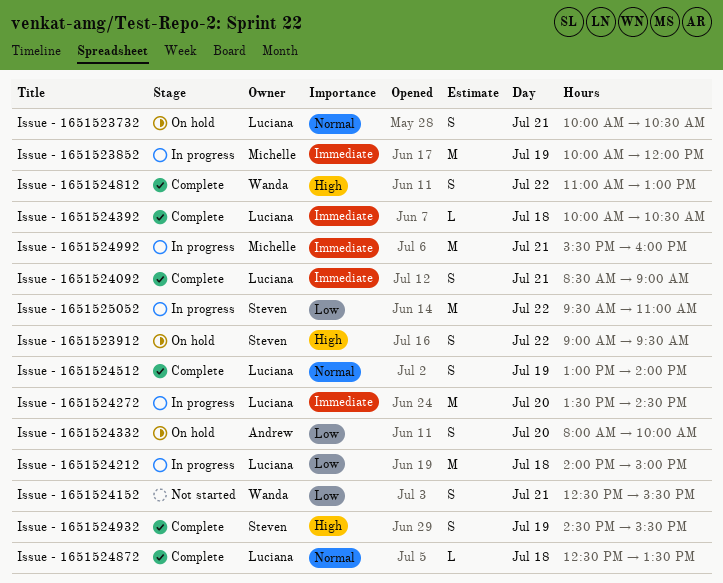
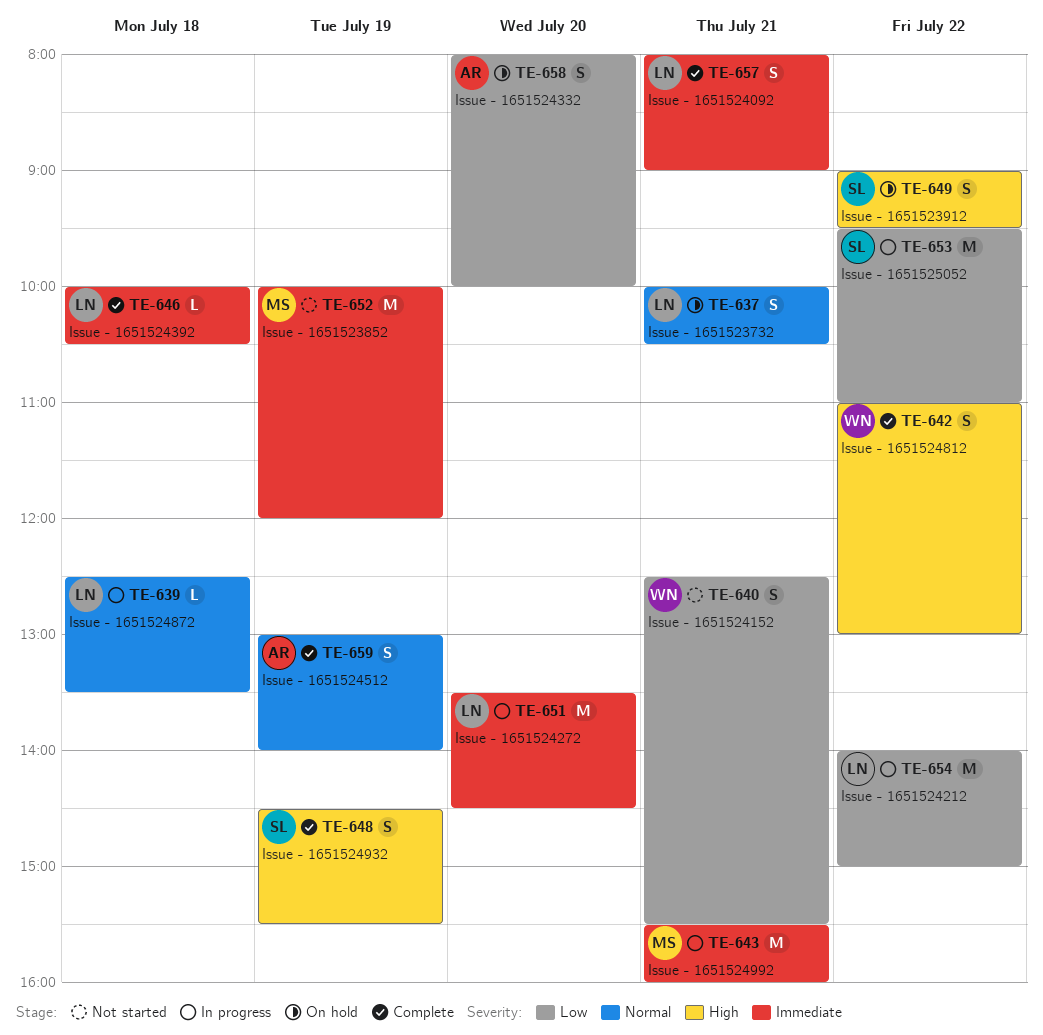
Issue - 1651523852, status: In progress -> Not started
Issue - 1651524092, begins: 08:30 -> 08:00
Issue - 1651524212, day: Jul 18 -> Jul 22
Issue - 1651524512, owner: Luciana -> Andrew
Issue - 1651524872, status: Complete -> In progress

